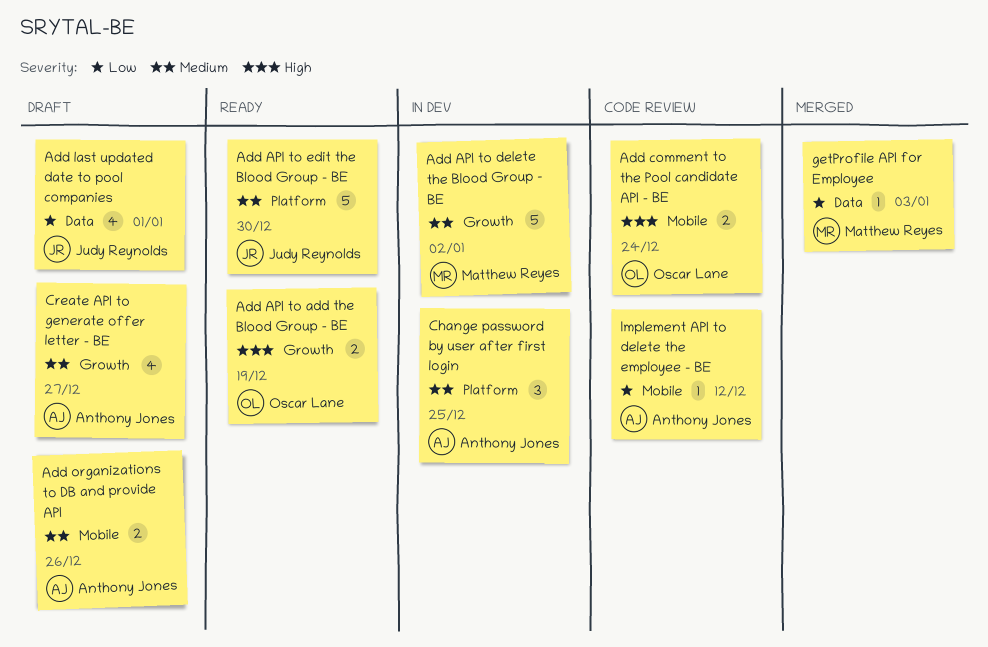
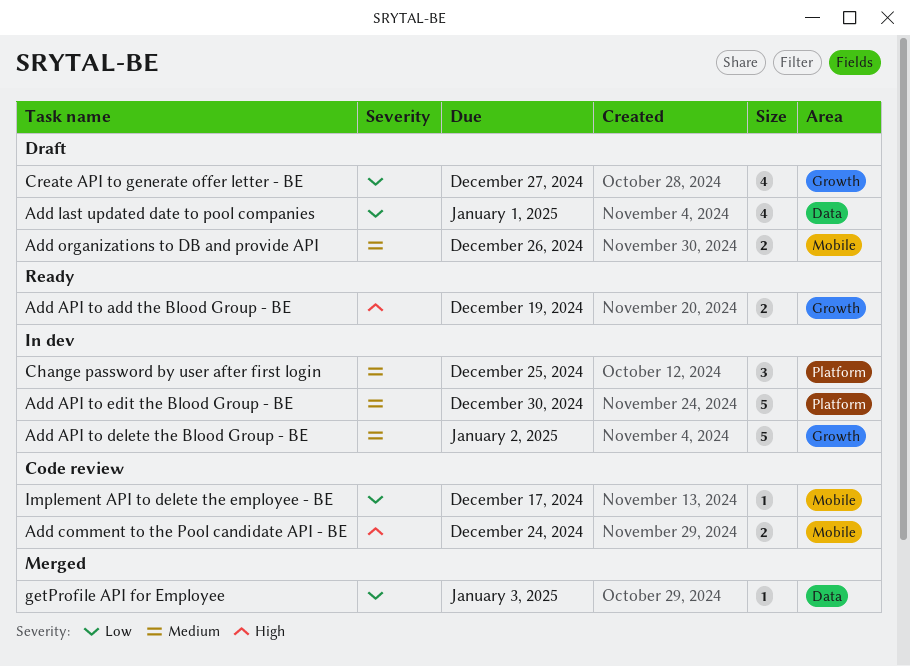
Add API to edit the Blood Group - BE, status: Ready -> In dev
Create API to generate offer letter - BE, priority: Medium -> Low
Implement API to delete the employee - BE, due: Dec 12 -> Dec 17

